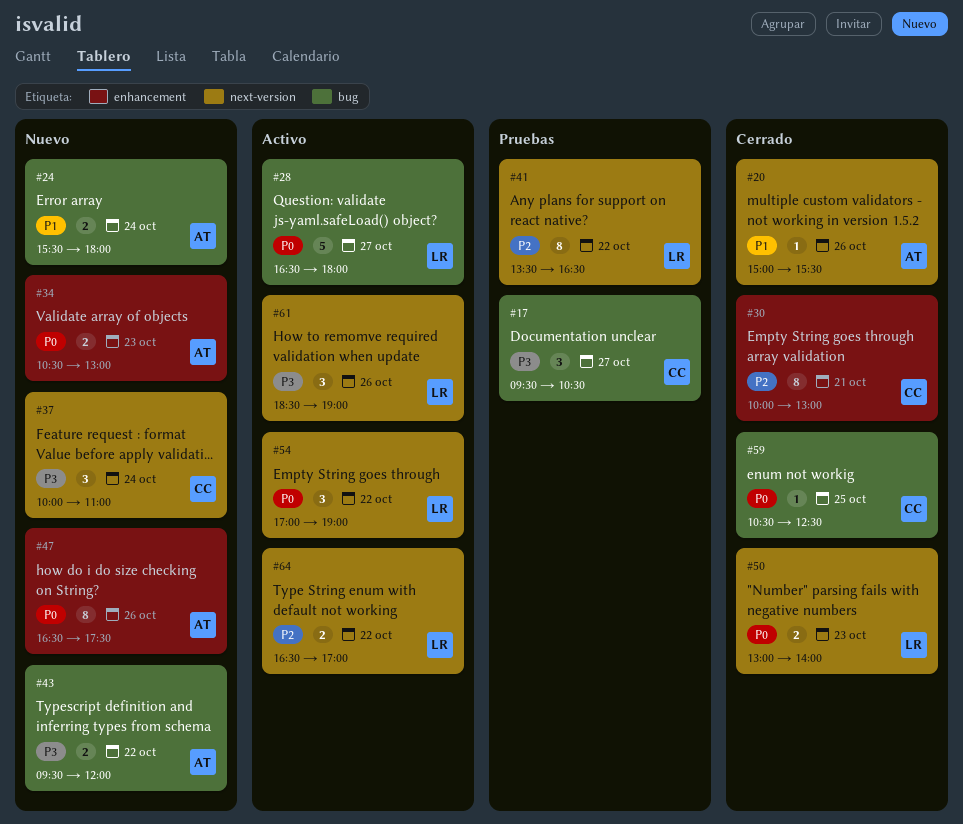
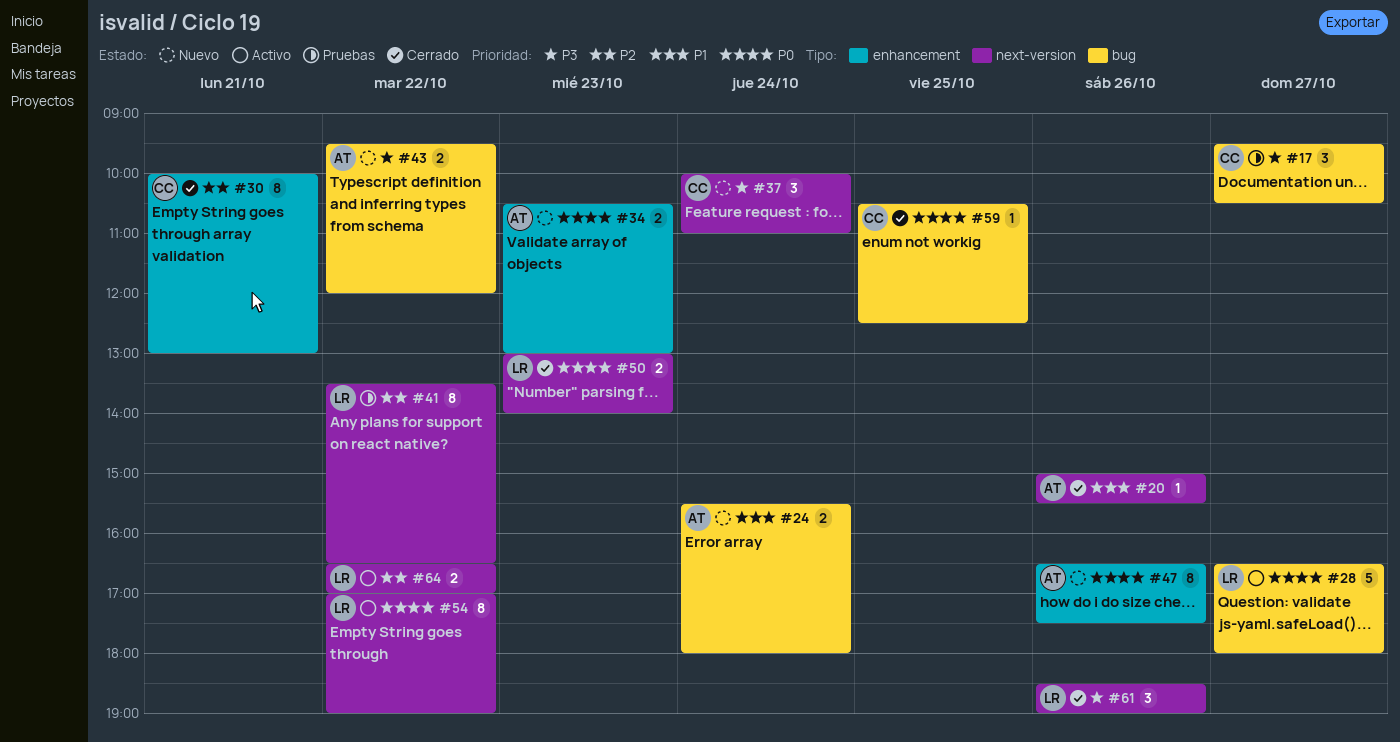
#54, estimate: 3 -> 8
#61, status: Activo -> Cerrado

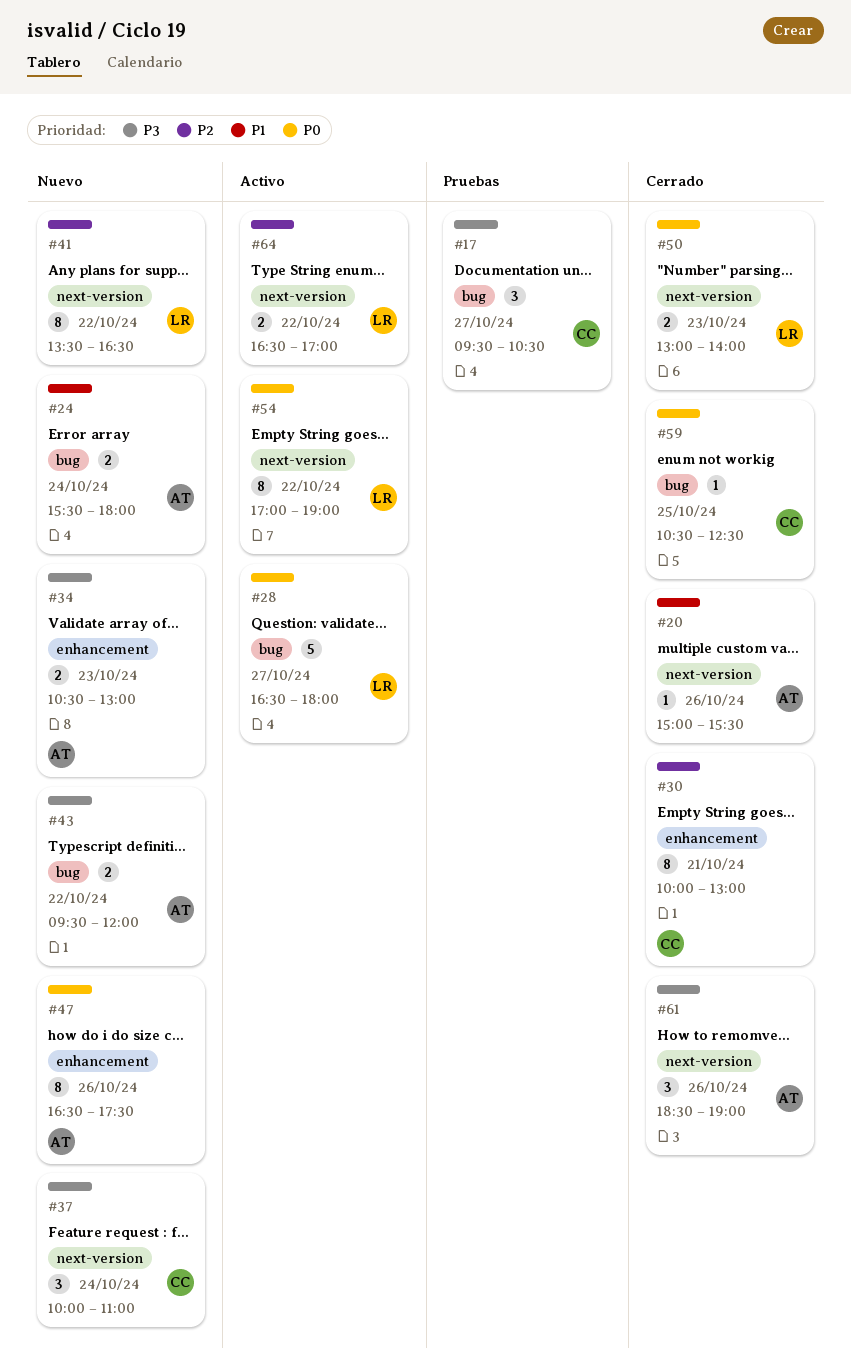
#34, priority: P0 -> P3
#41, status: Pruebas -> Nuevo
#61, owner: LR -> AT

